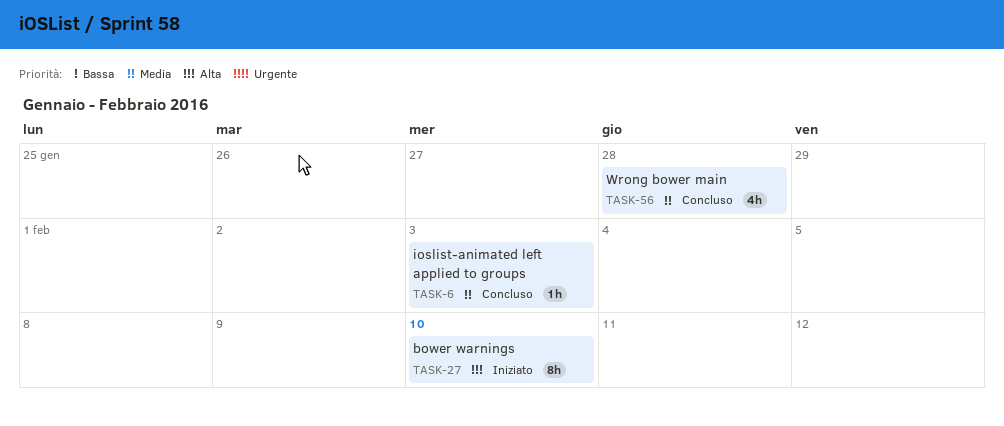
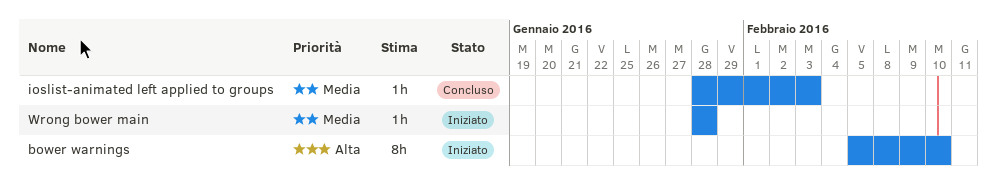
Wrong bower main, status: Concluso -> Iniziato
Wrong bower main, estimate: 4h -> 1h

